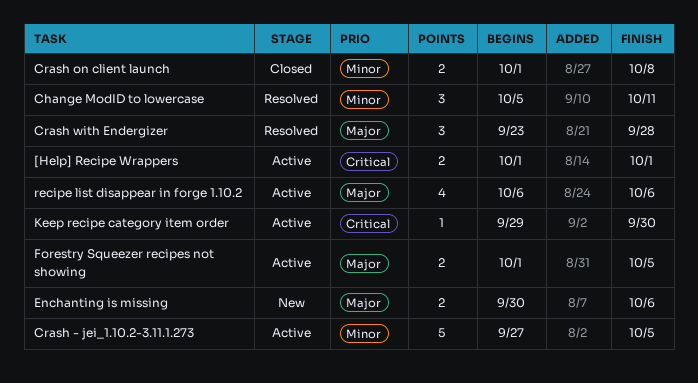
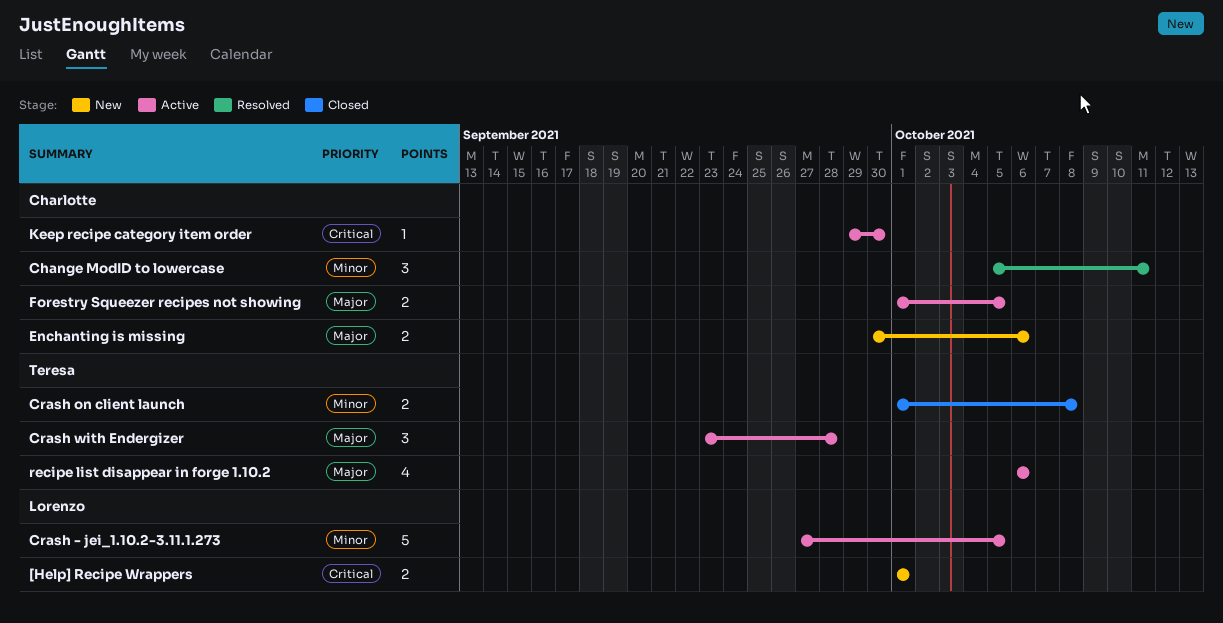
[Help] Recipe Wrappers, status: Active -> New
Crash with Endergizer, status: Resolved -> Active

